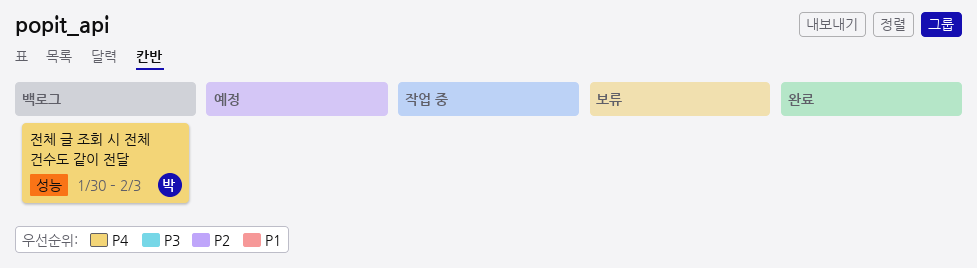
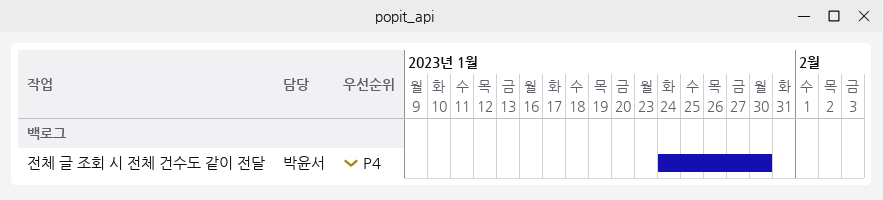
전체 글 조회 시 전체 건수도 같이 전달, start: Jan 30 -> Jan 24
전체 글 조회 시 전체 건수도 같이 전달, due: Feb 3 -> Jan 30

